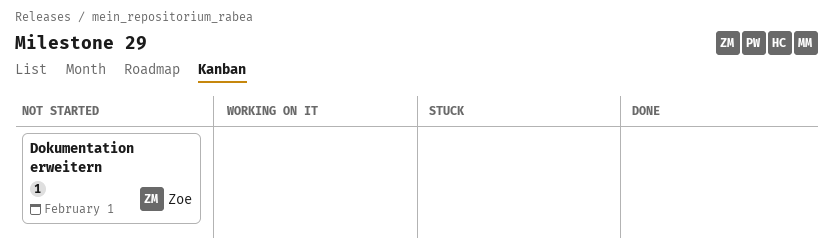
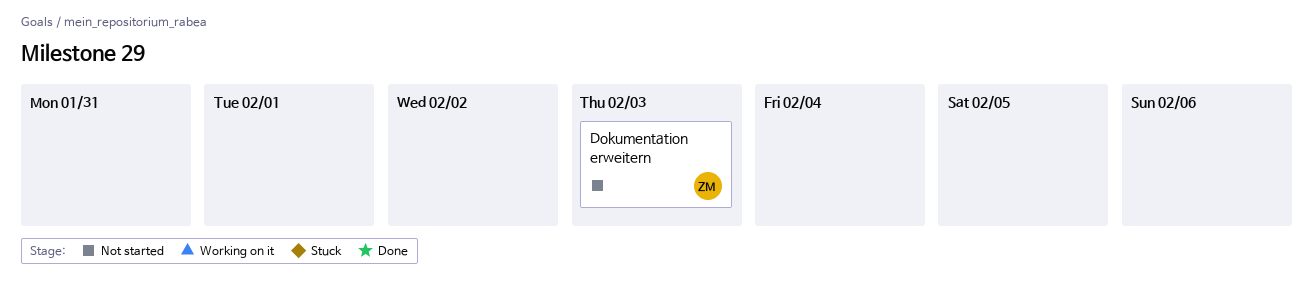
Dokumentation erweitern, due: Feb 1 -> Feb 3

